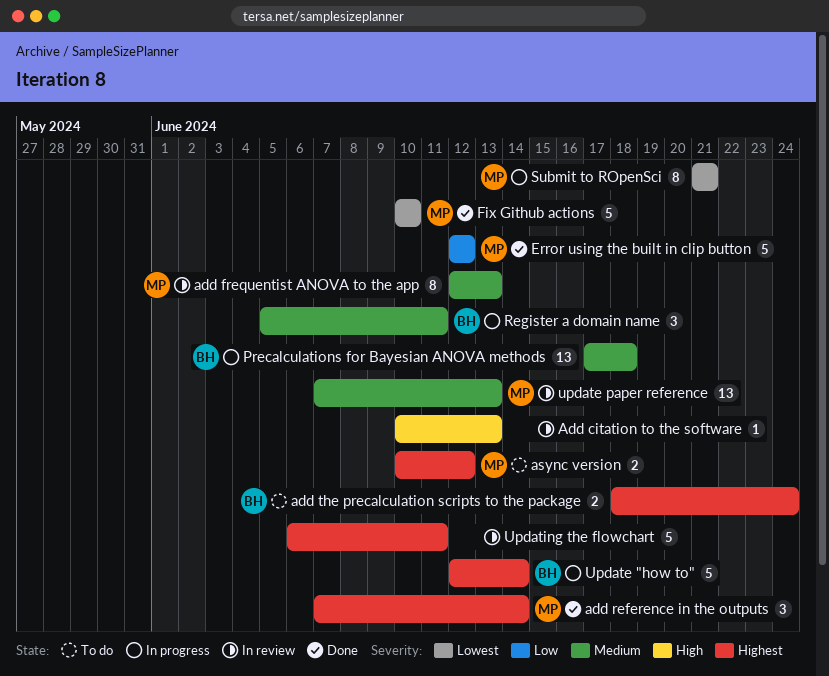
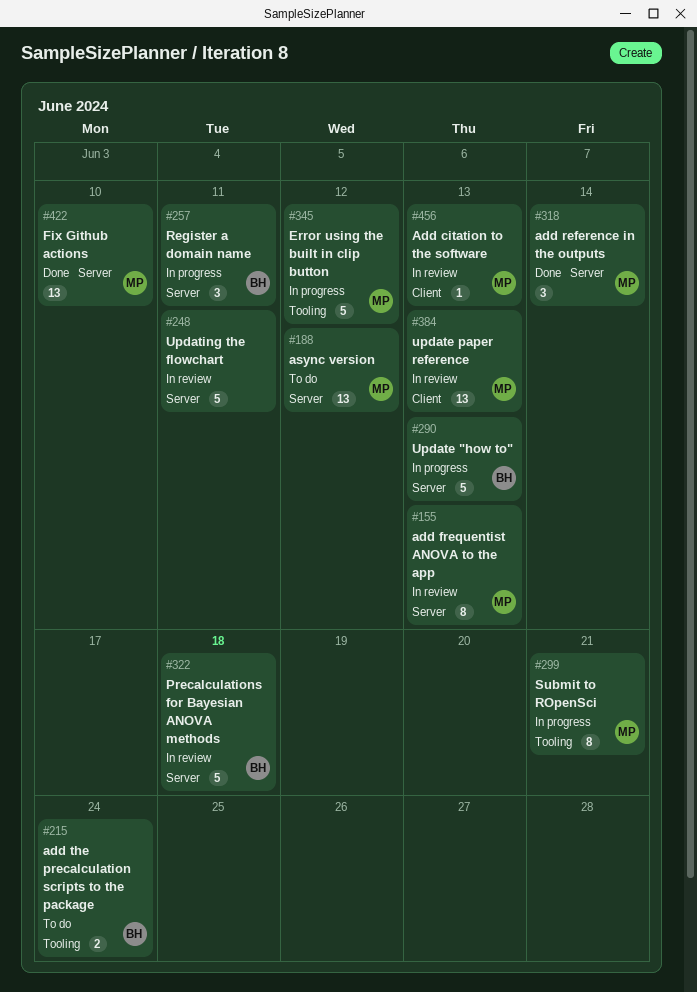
Add citation to the software, owner: none -> MP
async version, estimate: 2 -> 13
Error using the built in clip button, status: Done -> In progress
Fix Github actions, estimate: 5 -> 13
Precalculations for Bayesian ANOVA methods, status: In progress -> In review
Precalculations for Bayesian ANOVA methods, estimate: 13 -> 5
Update "how to", due: Jun 14 -> Jun 13

